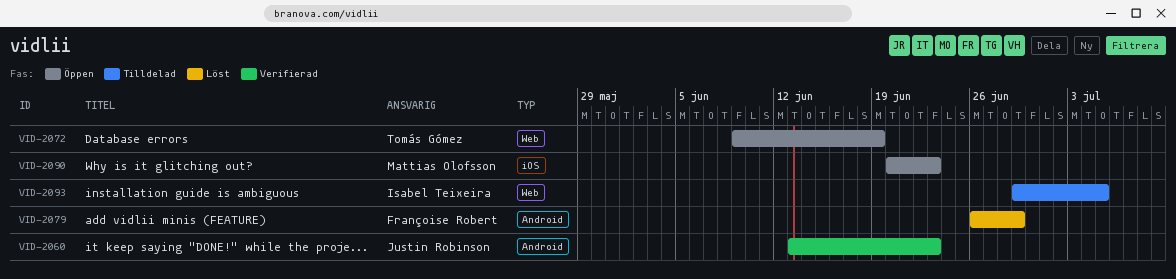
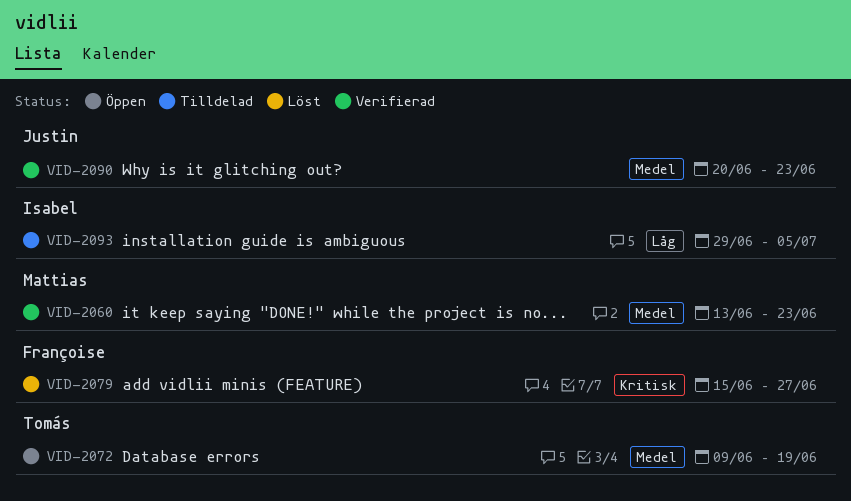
VID-2060, owner: Justin Robinson -> Mattias Olofsson
VID-2079, start: Jun 26 -> Jun 15
VID-2079, due: Jun 29 -> Jun 27
VID-2090, status: Öppen -> Verifierad
VID-2090, owner: Mattias Olofsson -> Justin Robinson

